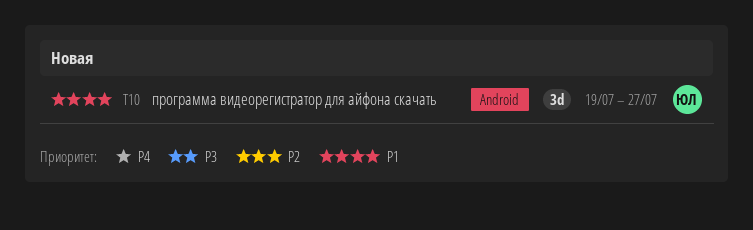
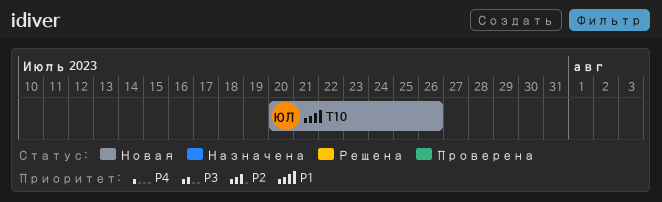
T10, start: Jul 19 -> Jul 20
T10, due: Jul 27 -> Jul 26

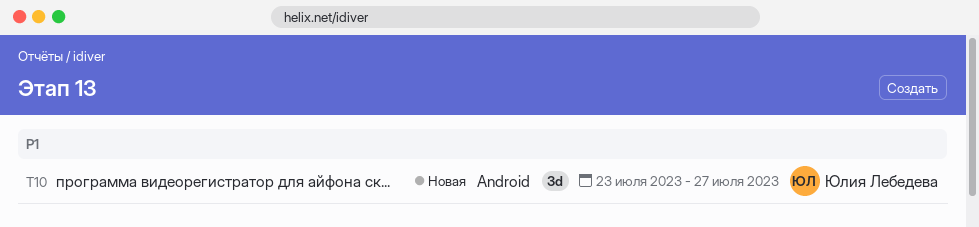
T10, start: Jul 20 -> Jul 23
T10, due: Jul 26 -> Jul 27

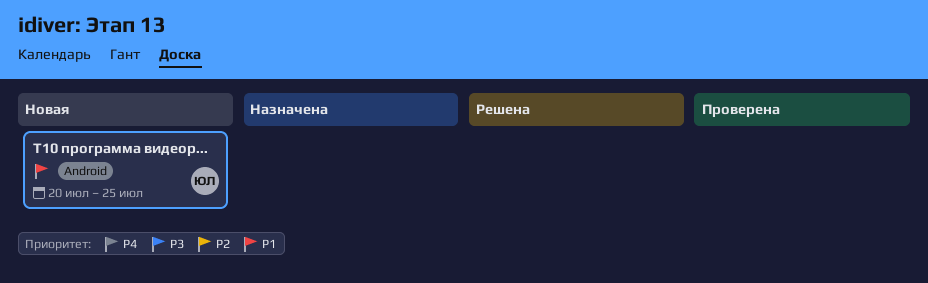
T10, start: Jul 23 -> Jul 20
T10, due: Jul 27 -> Jul 25

